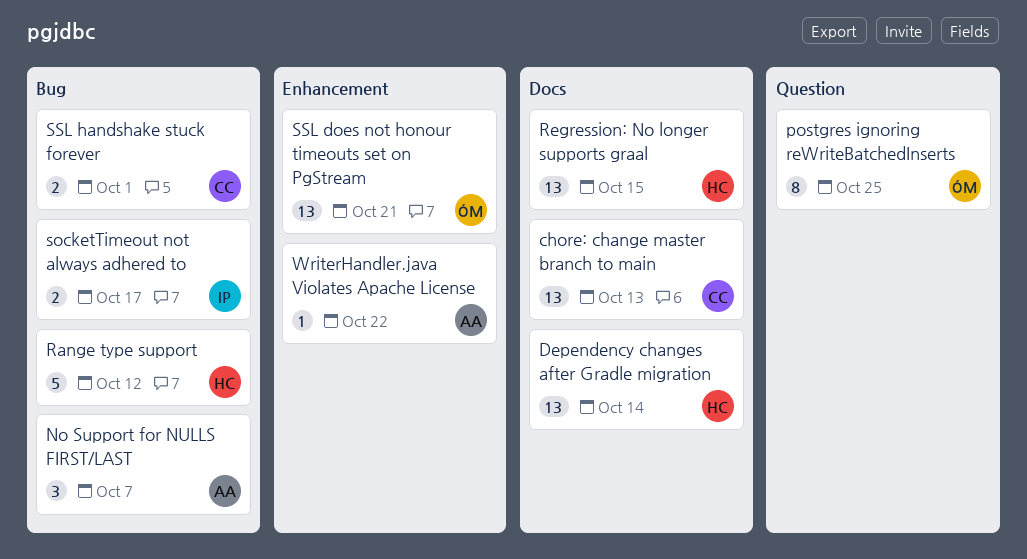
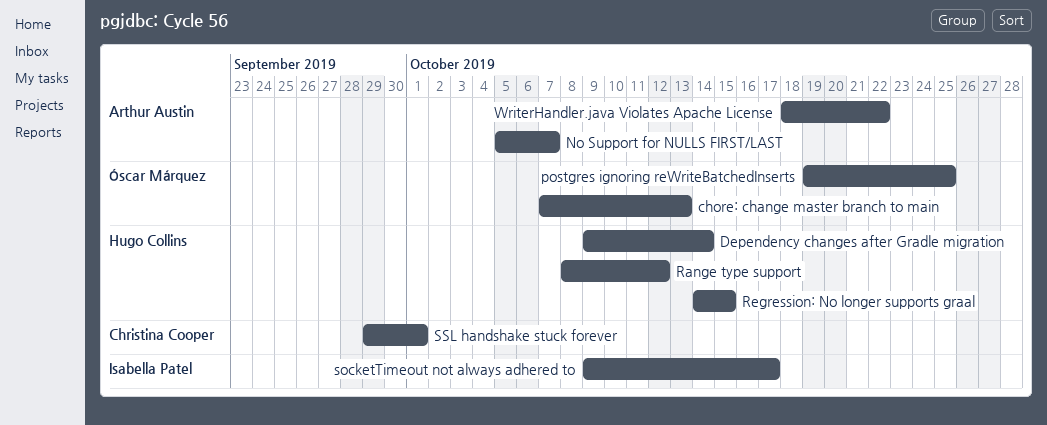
chore: change master branch to main, owner: Christina Cooper -> Óscar Márquez
SSL does not honour timeouts set on PgStream: present -> none

